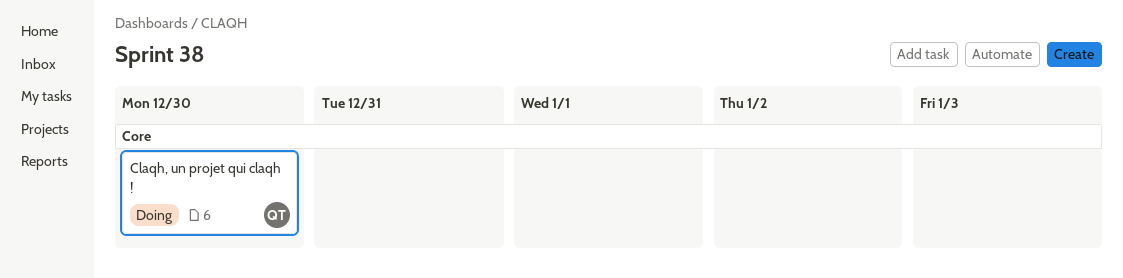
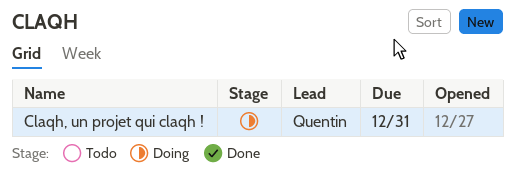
Claqh, un projet qui claqh !, due: Dec 30 -> Dec 31

